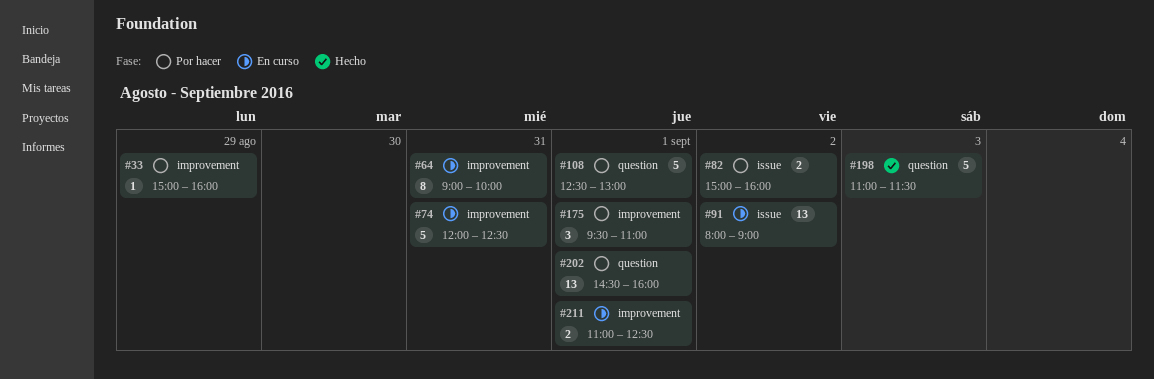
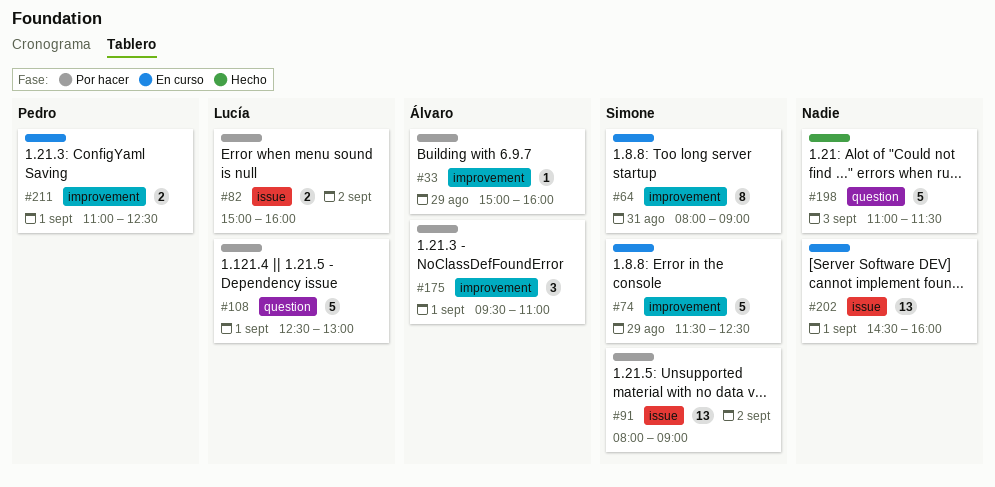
#64, begins: 09:00 -> 08:00
#64, ends: 10:00 -> 09:00
#74, day: Aug 31 -> Aug 29
#74, begins: 12:00 -> 11:30
#91, status: En curso -> Por hacer
#202, status: Por hacer -> En curso
#202, label: question -> issue

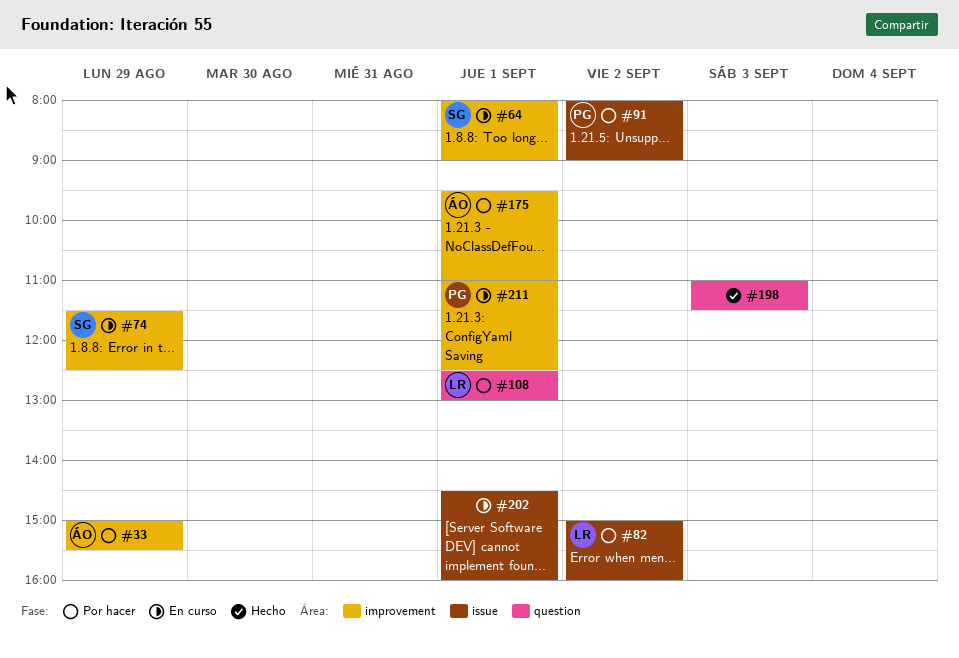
#33, ends: 16:00 -> 15:30
#64, day: Aug 31 -> Sep 1
#91, owner: Simone -> Pedro

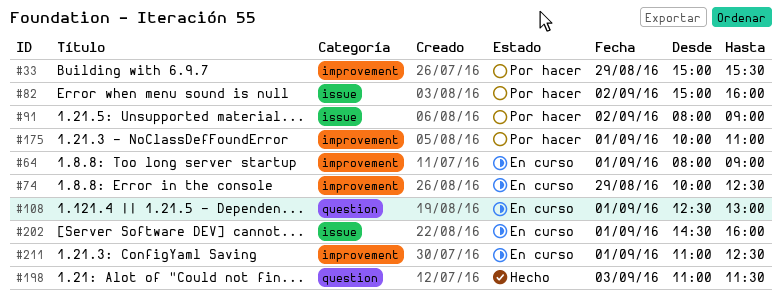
#74, begins: 11:30 -> 10:00
#108, status: Por hacer -> En curso
#175, begins: 09:30 -> 10:00

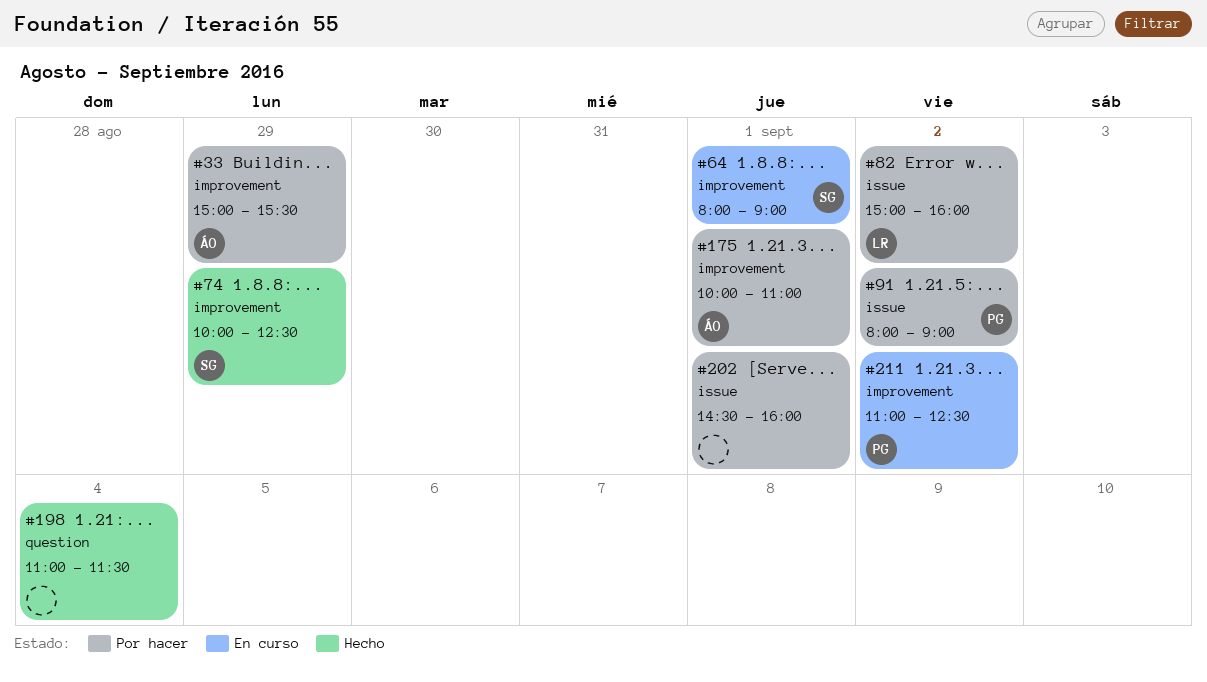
#74, status: En curso -> Hecho
#108: present -> none
#198, day: Sep 3 -> Sep 4
#202, status: En curso -> Por hacer
#211, day: Sep 1 -> Sep 2

